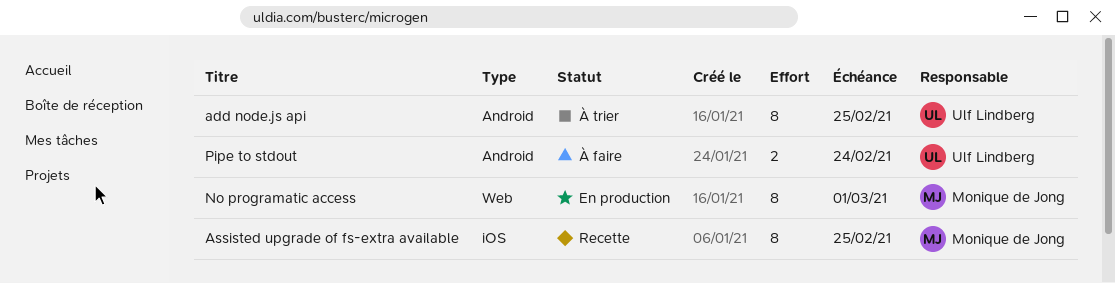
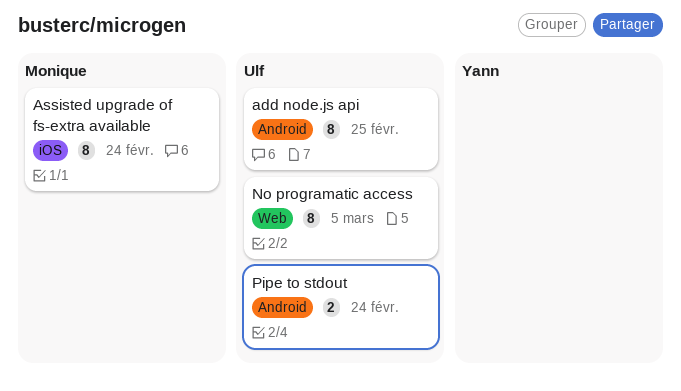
Assisted upgrade of fs-extra available, due: Feb 25 -> Feb 24
No programatic access, owner: Monique de Jong -> Ulf Lindberg
No programatic access, due: Mar 1 -> Mar 5

